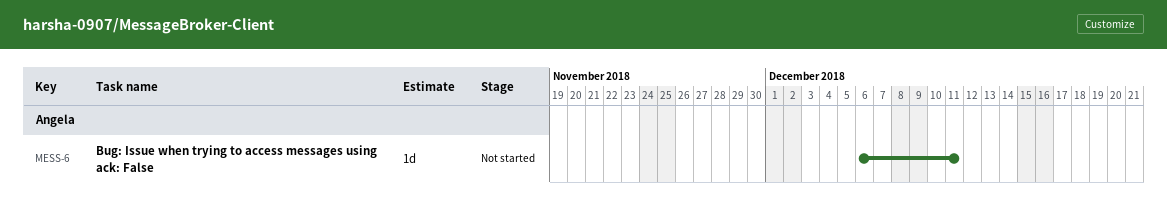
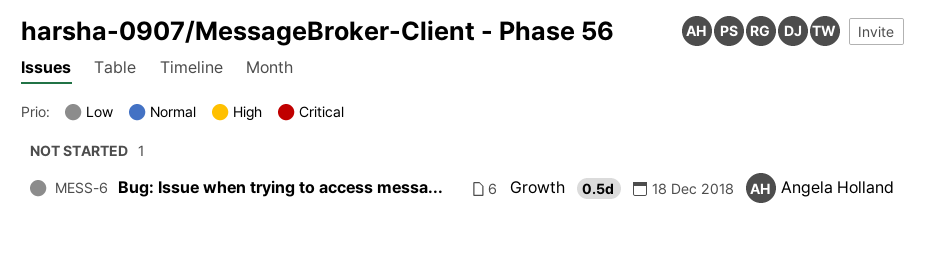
MESS-6, estimate: 1d -> 0.5d
MESS-6, due: Dec 11 -> Dec 18

